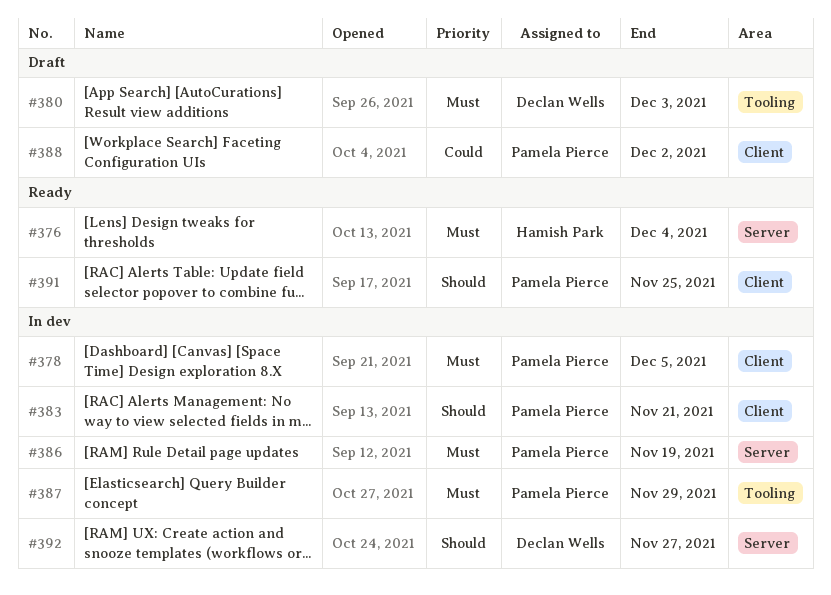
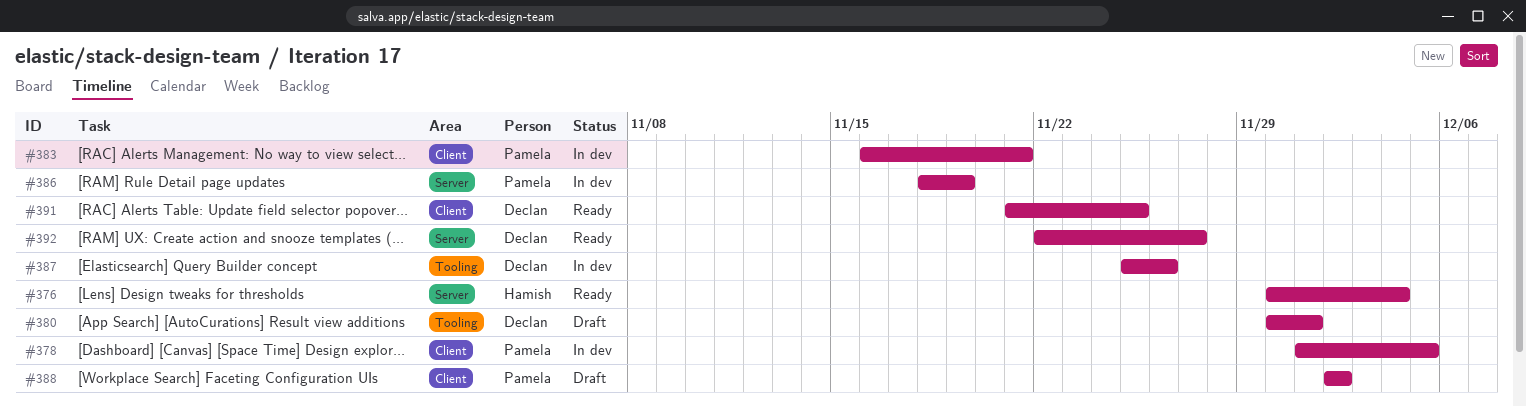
#380, due: Dec 3 -> Dec 1
#387, owner: Pamela Pierce -> Declan Wells
#387, due: Nov 29 -> Nov 26
#391, owner: Pamela Pierce -> Declan Wells
#392, status: In dev -> Ready

